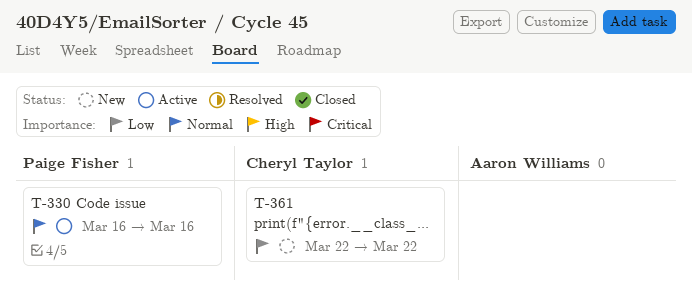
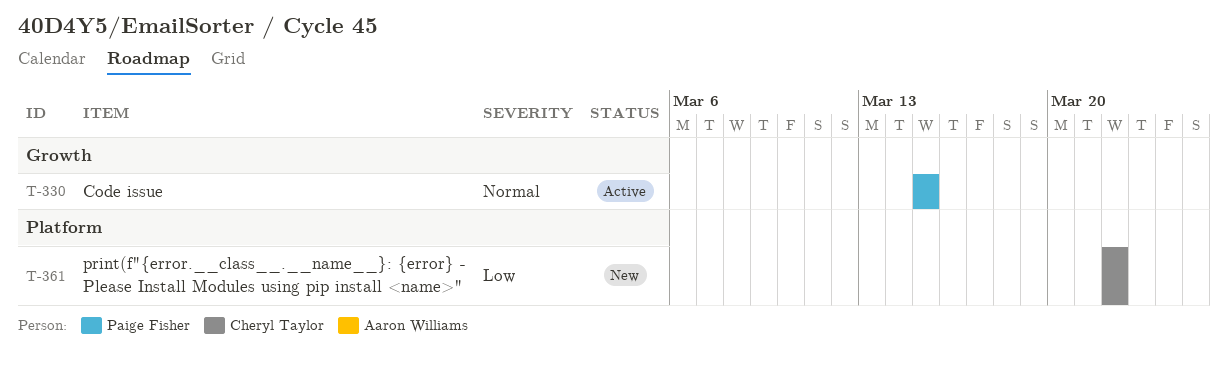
T-330, start: Mar 16 -> Mar 15
T-330, due: Mar 16 -> Mar 15

